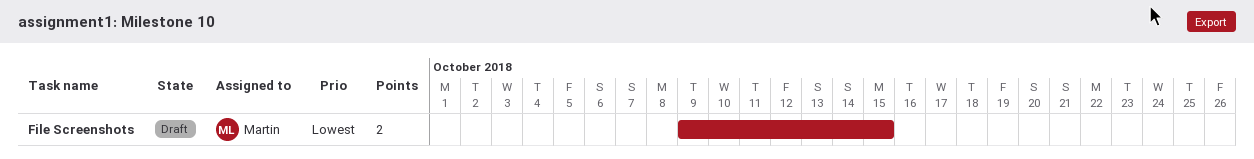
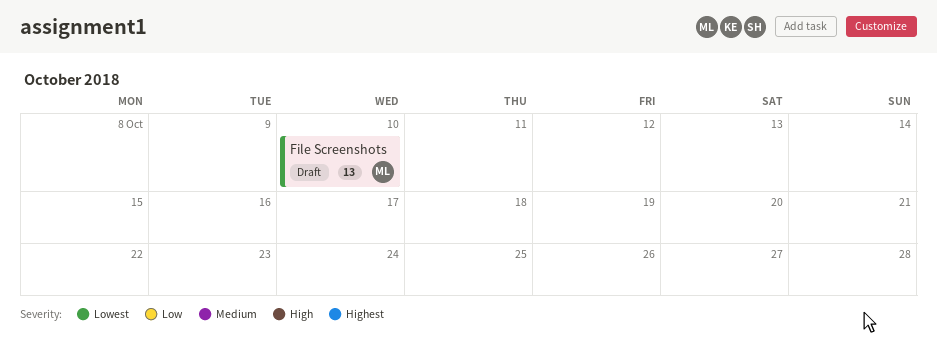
File Screenshots, estimate: 2 -> 13
File Screenshots, due: Oct 15 -> Oct 10

